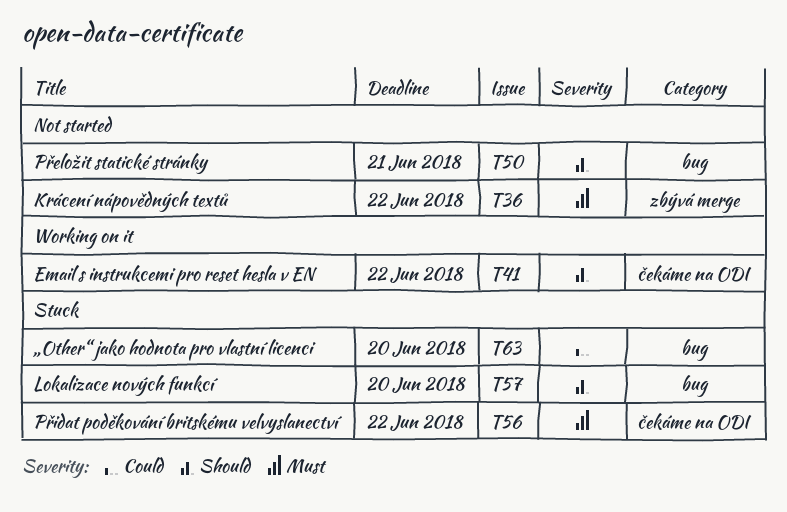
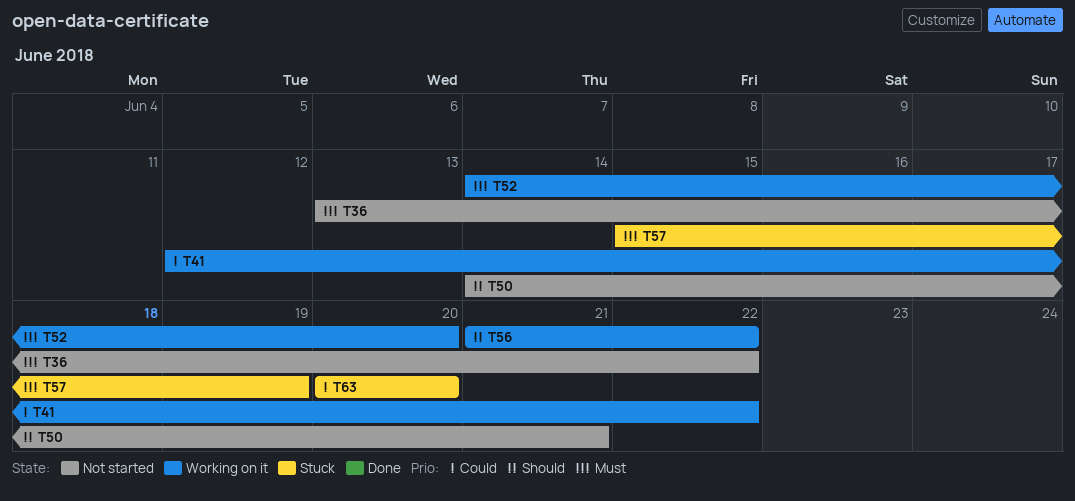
T41, priority: Should -> Could
T52: none -> present
T56, status: Stuck -> Working on it
T56, priority: Must -> Should
T57, priority: Should -> Must
T57, due: Jun 20 -> Jun 19

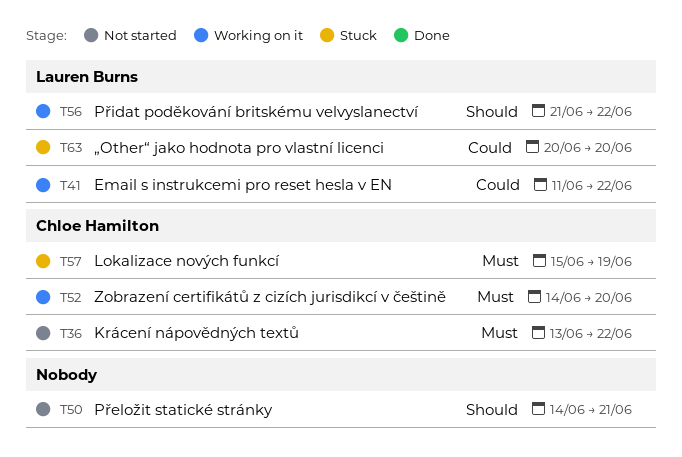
T41, start: Jun 12 -> Jun 11

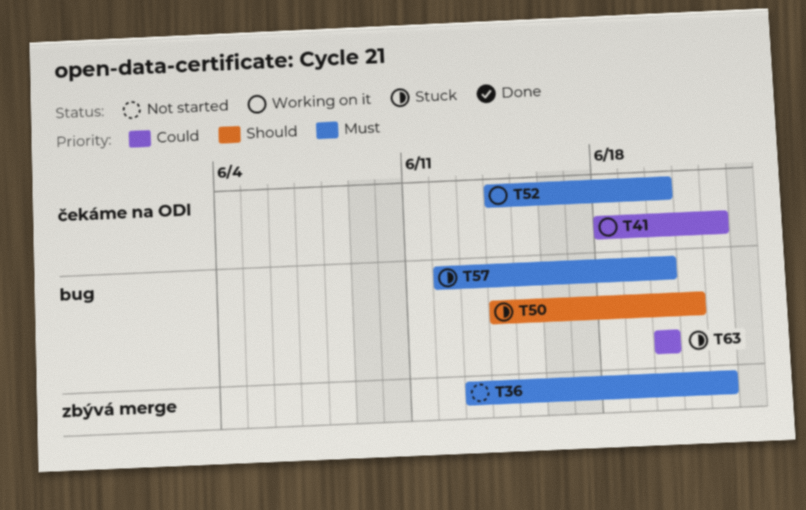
T41, start: Jun 11 -> Jun 18
T50, status: Not started -> Stuck
T56: present -> none
T57, start: Jun 15 -> Jun 12
T57, due: Jun 19 -> Jun 20

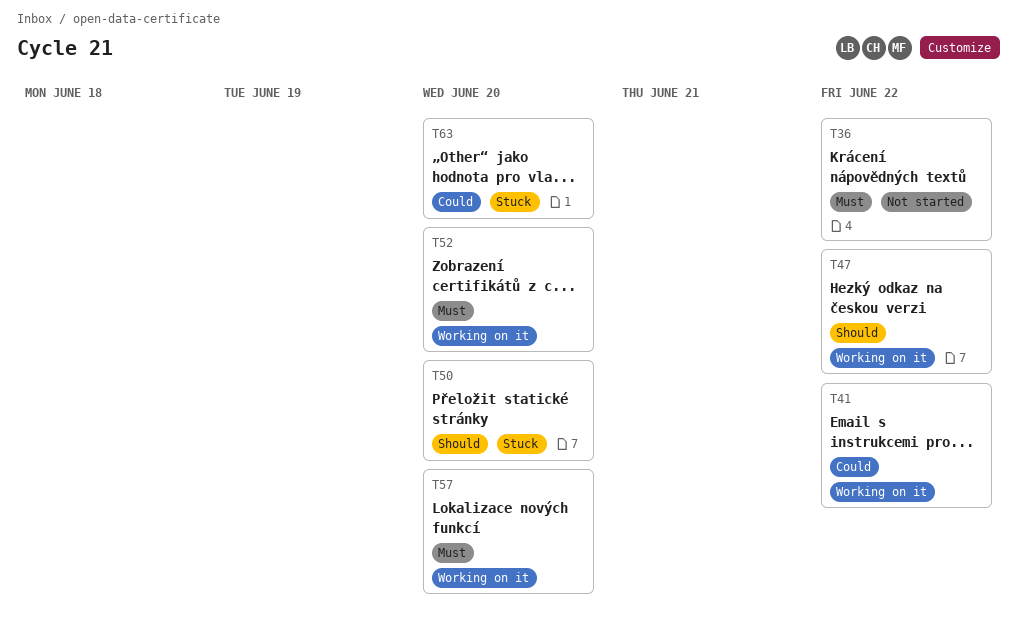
T47: none -> present
T50, due: Jun 21 -> Jun 20
T57, status: Stuck -> Working on it

